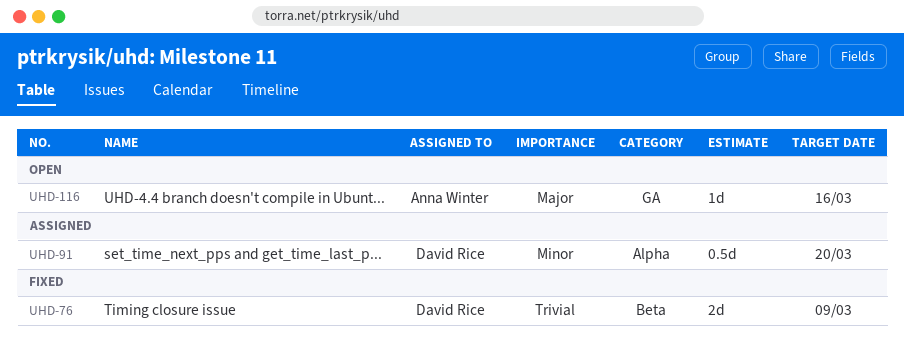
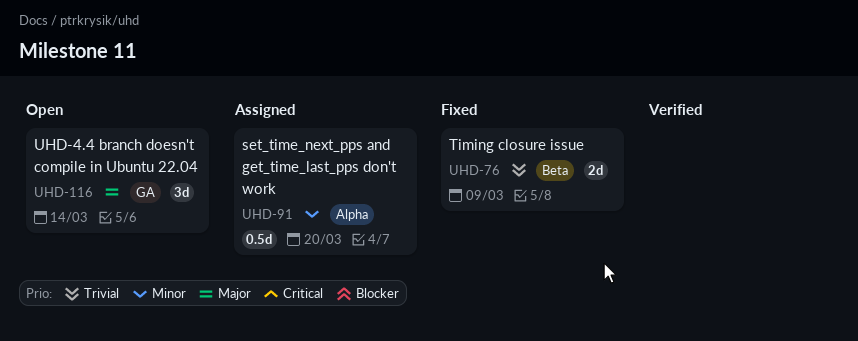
UHD-116, estimate: 1d -> 3d
UHD-116, due: Mar 16 -> Mar 14

